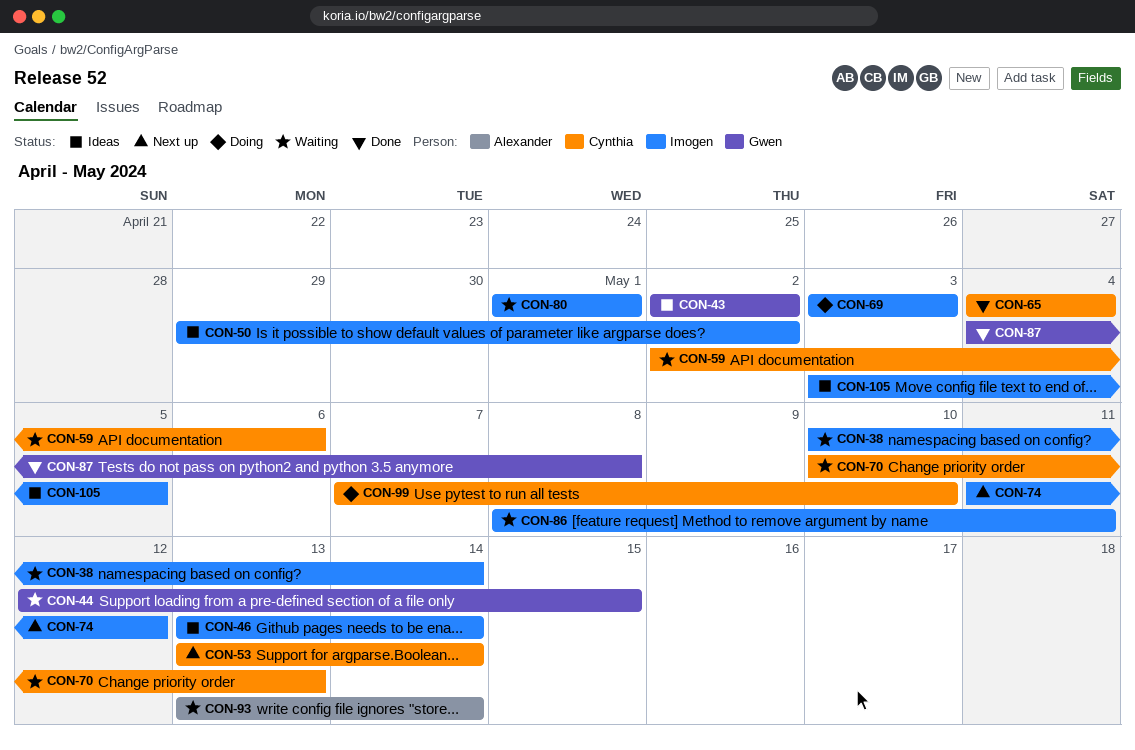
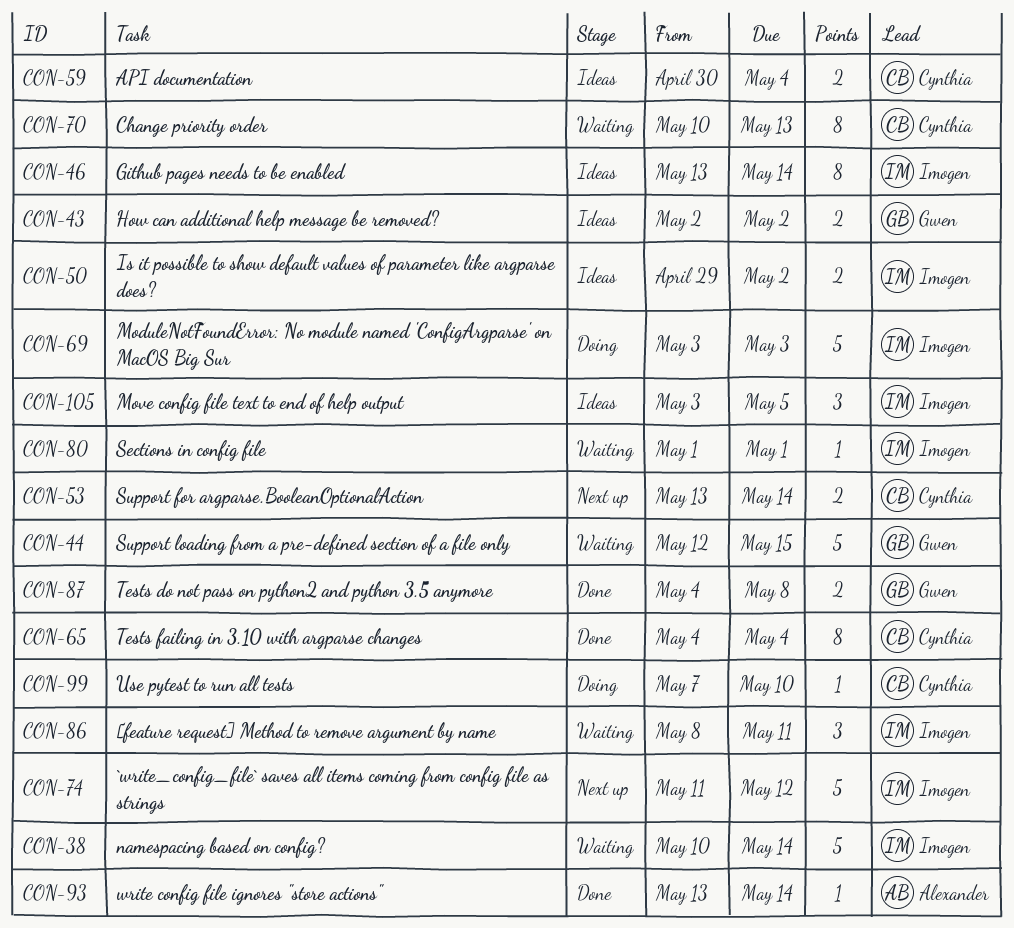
CON-59, status: Waiting -> Ideas
CON-59, start: May 2 -> Apr 30
CON-59, due: May 6 -> May 4
CON-93, status: Waiting -> Done

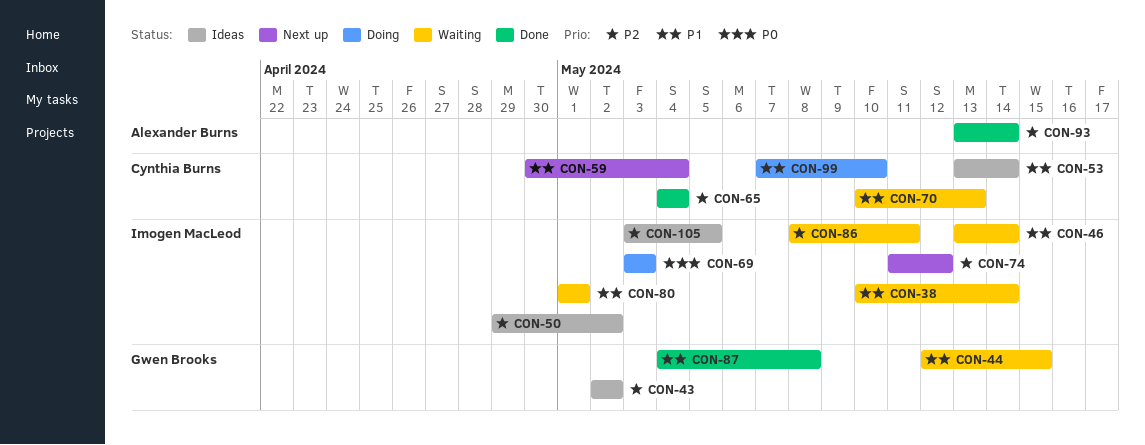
CON-46, status: Ideas -> Waiting
CON-53, status: Next up -> Ideas
CON-59, status: Ideas -> Next up

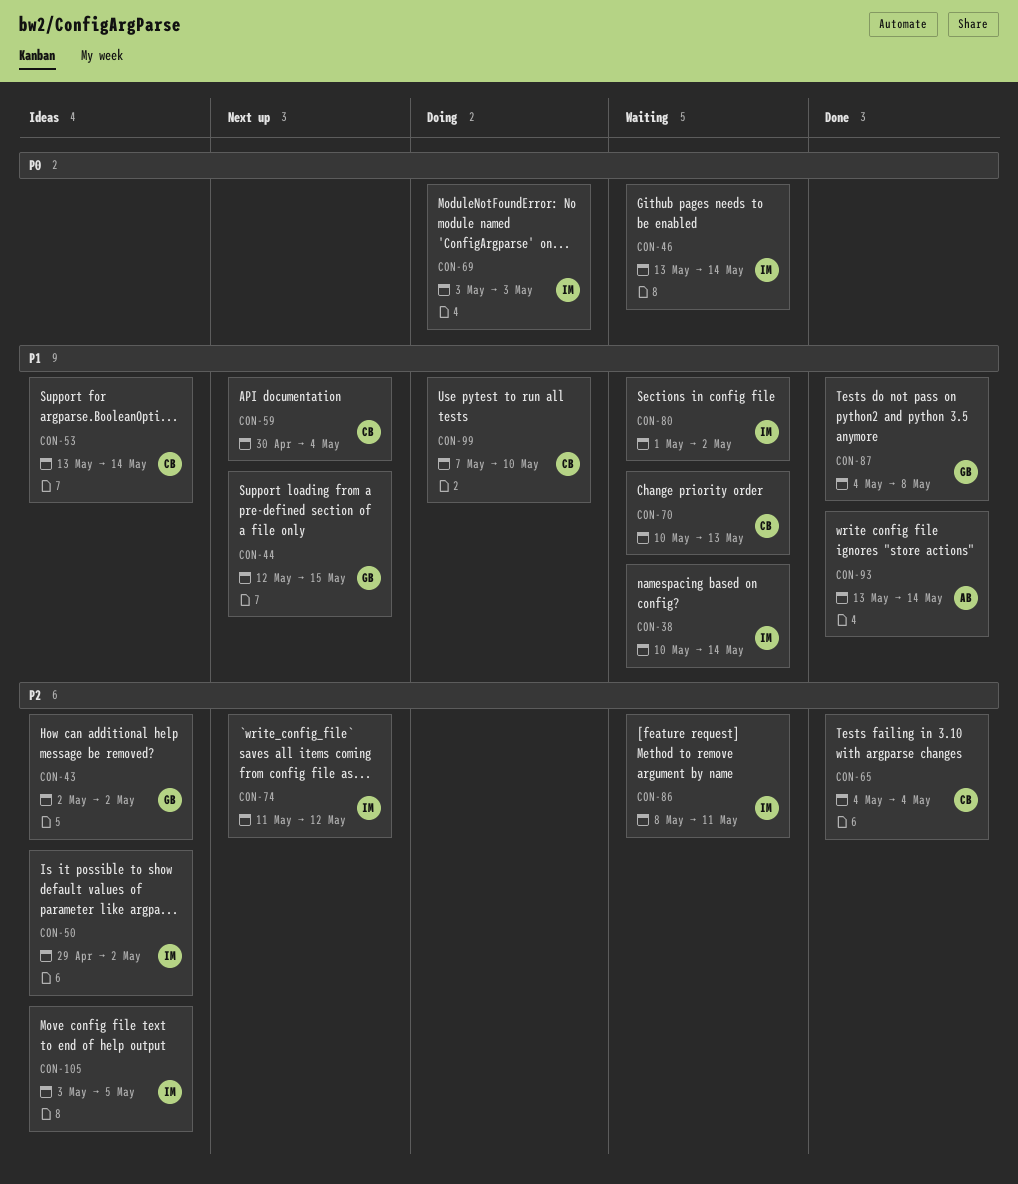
CON-44, status: Waiting -> Next up
CON-46, priority: P1 -> P0
CON-80, due: May 1 -> May 2
CON-93, priority: P2 -> P1

